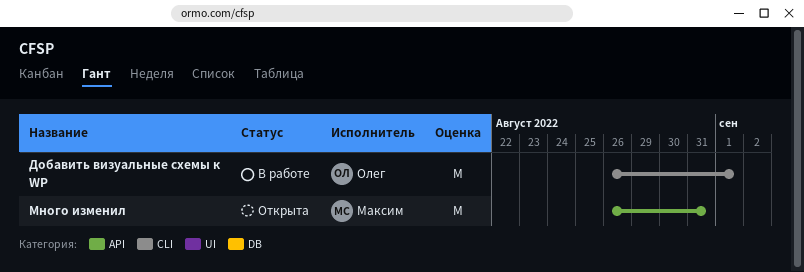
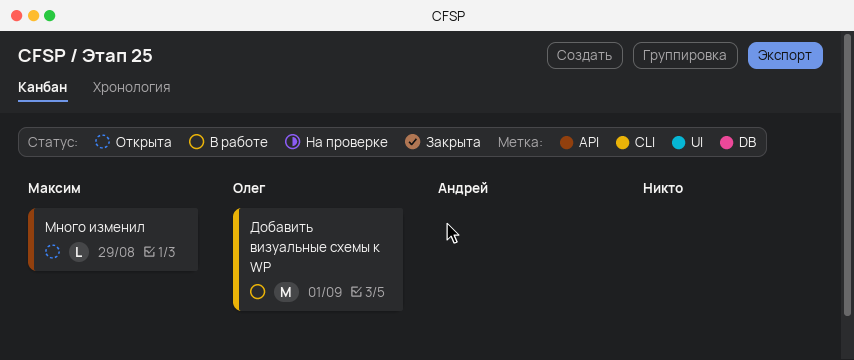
Много изменил, estimate: M -> L
Много изменил, due: Aug 31 -> Aug 29

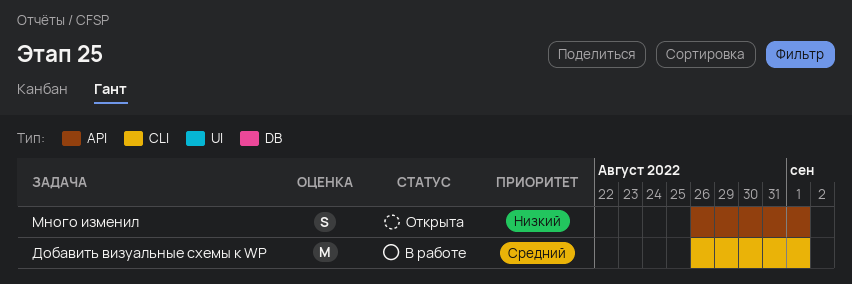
Много изменил, estimate: L -> S
Много изменил, due: Aug 29 -> Sep 1

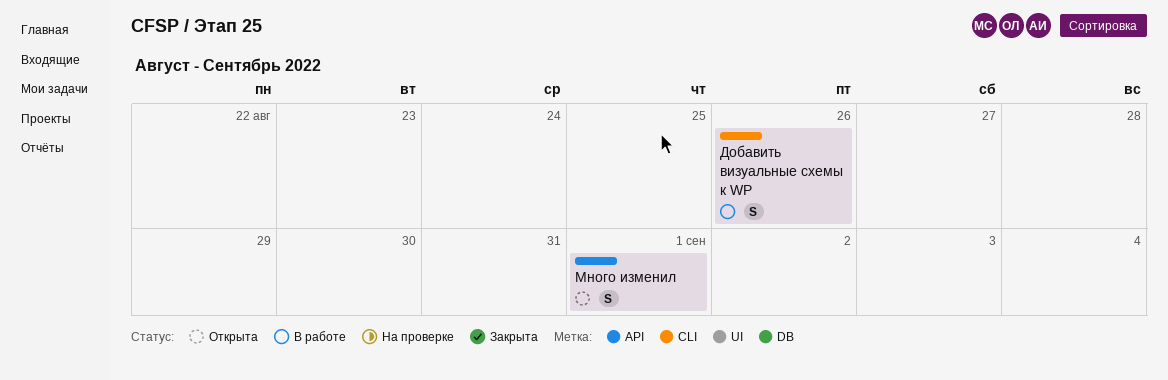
Добавить визуальные схемы к WP, estimate: M -> S
Добавить визуальные схемы к WP, due: Sep 1 -> Aug 26

